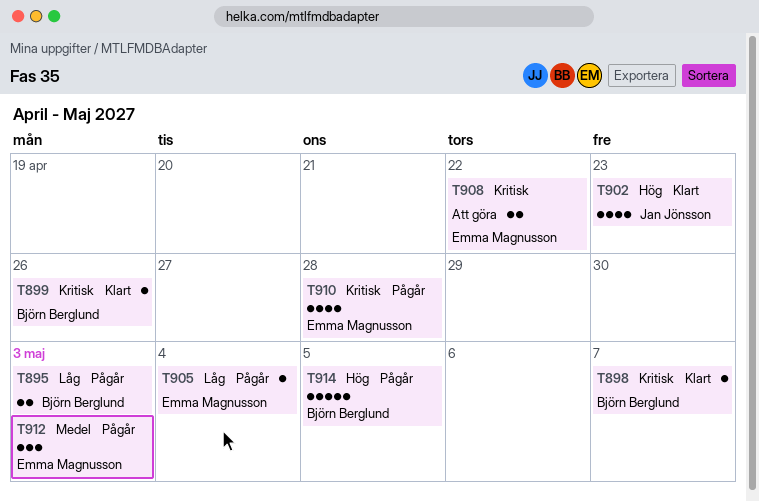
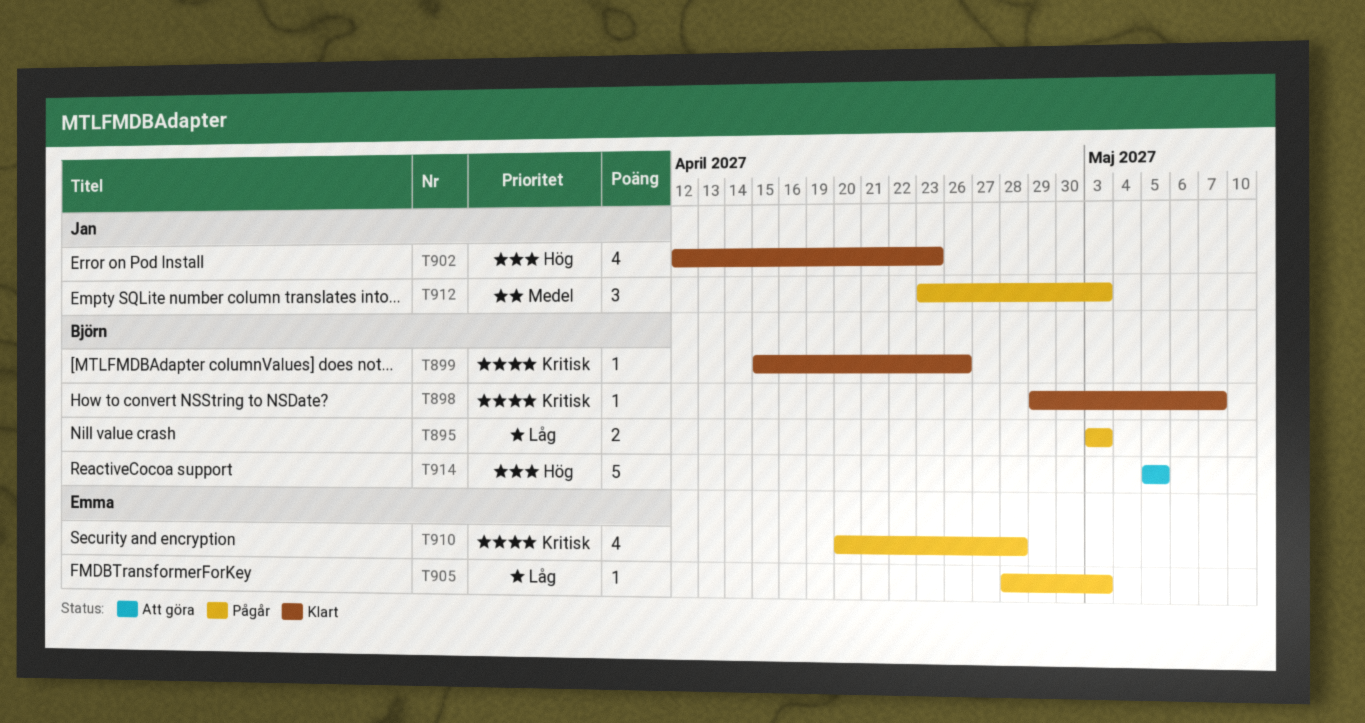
T905, due: May 4 -> May 3
T908: present -> none
T912, owner: Emma Magnusson -> Jan Jönsson
T914, status: Pågår -> Att göra

